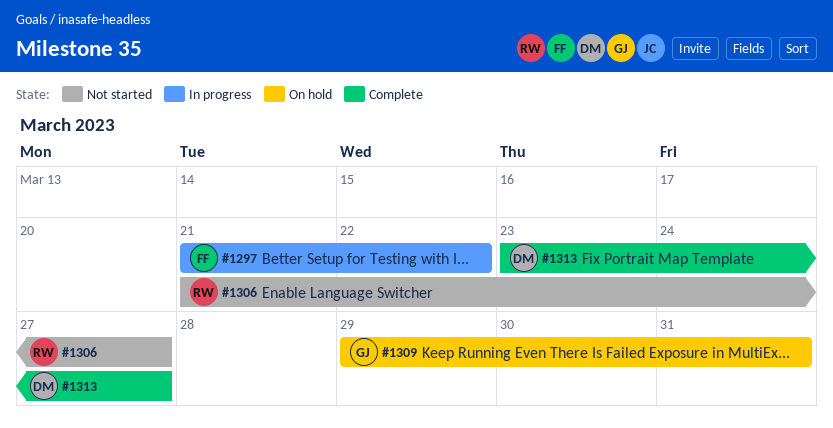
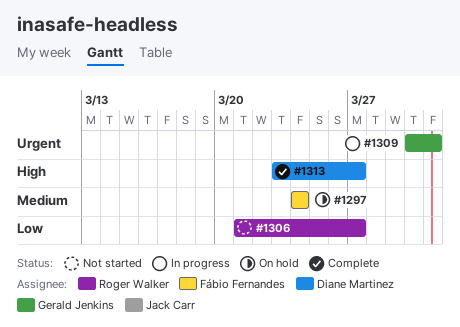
#1297, status: In progress -> On hold
#1297, start: Mar 21 -> Mar 24
#1297, due: Mar 22 -> Mar 24
#1309, status: On hold -> In progress
#1309, start: Mar 29 -> Mar 30

